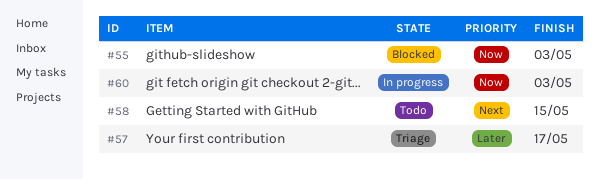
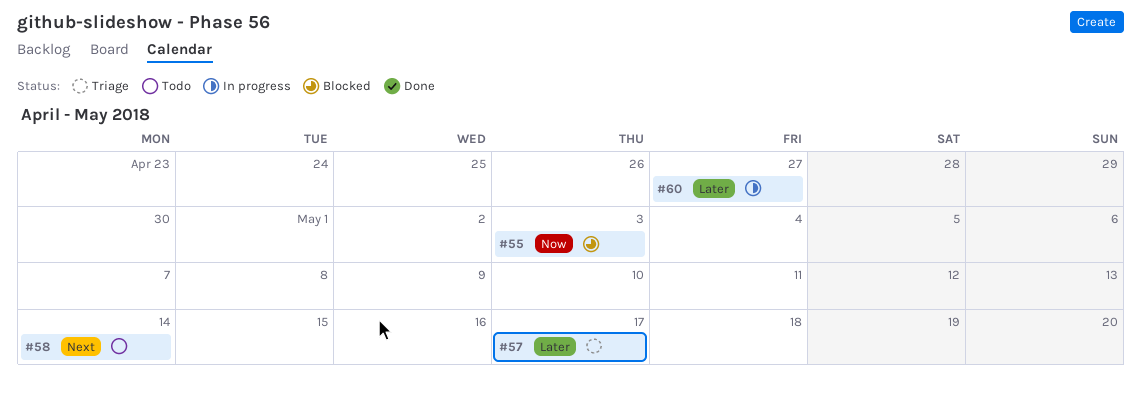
#58, due: May 15 -> May 14
#60, priority: Now -> Later
#60, due: May 3 -> Apr 27

